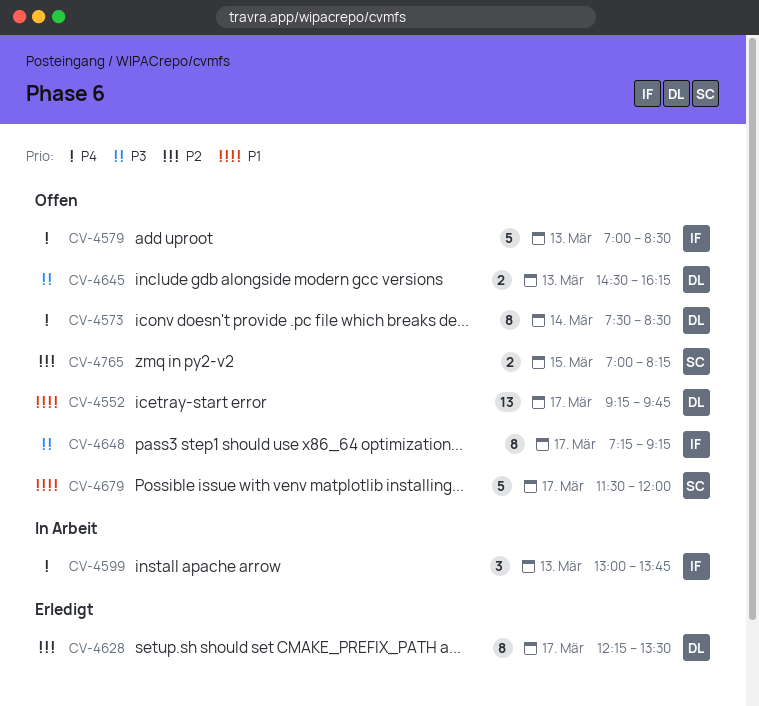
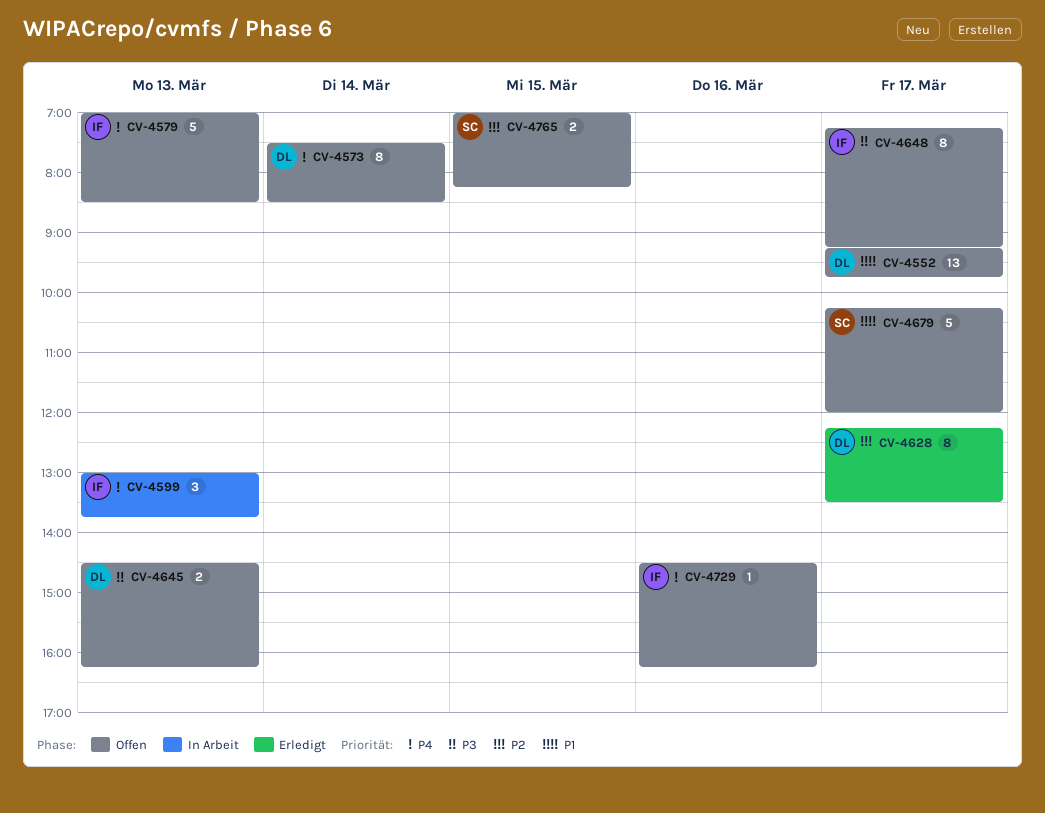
CV-4679, begins: 11:30 -> 10:15
CV-4729: none -> present

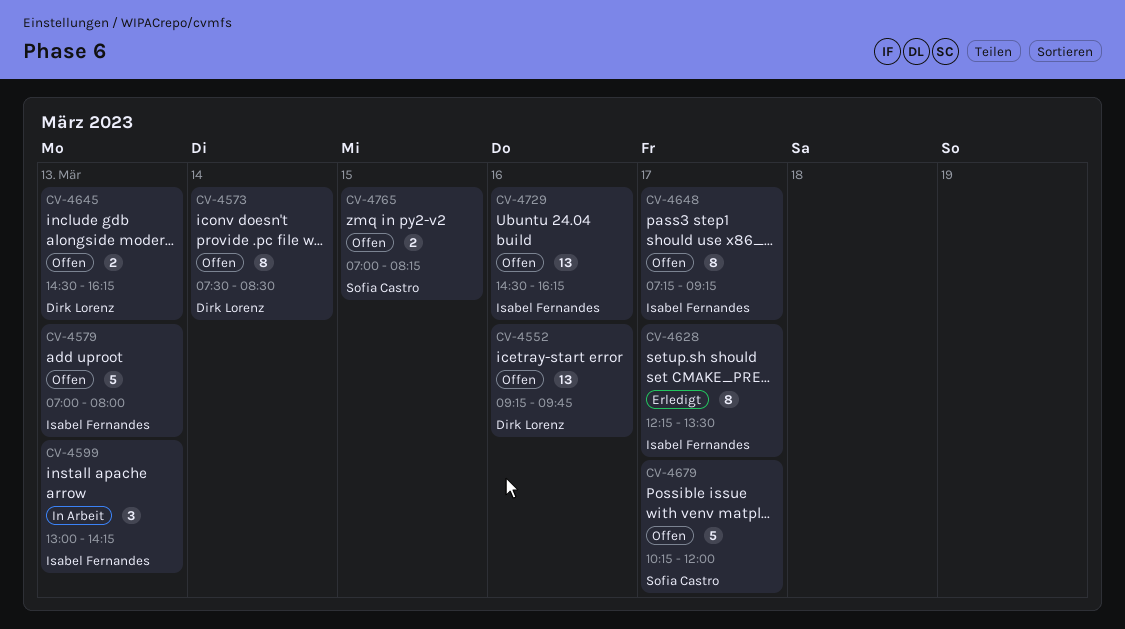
CV-4552, day: Mar 17 -> Mar 16
CV-4579, ends: 08:30 -> 08:00
CV-4599, ends: 13:45 -> 14:15
CV-4628, owner: Dirk Lorenz -> Isabel Fernandes
CV-4729, estimate: 1 -> 13

